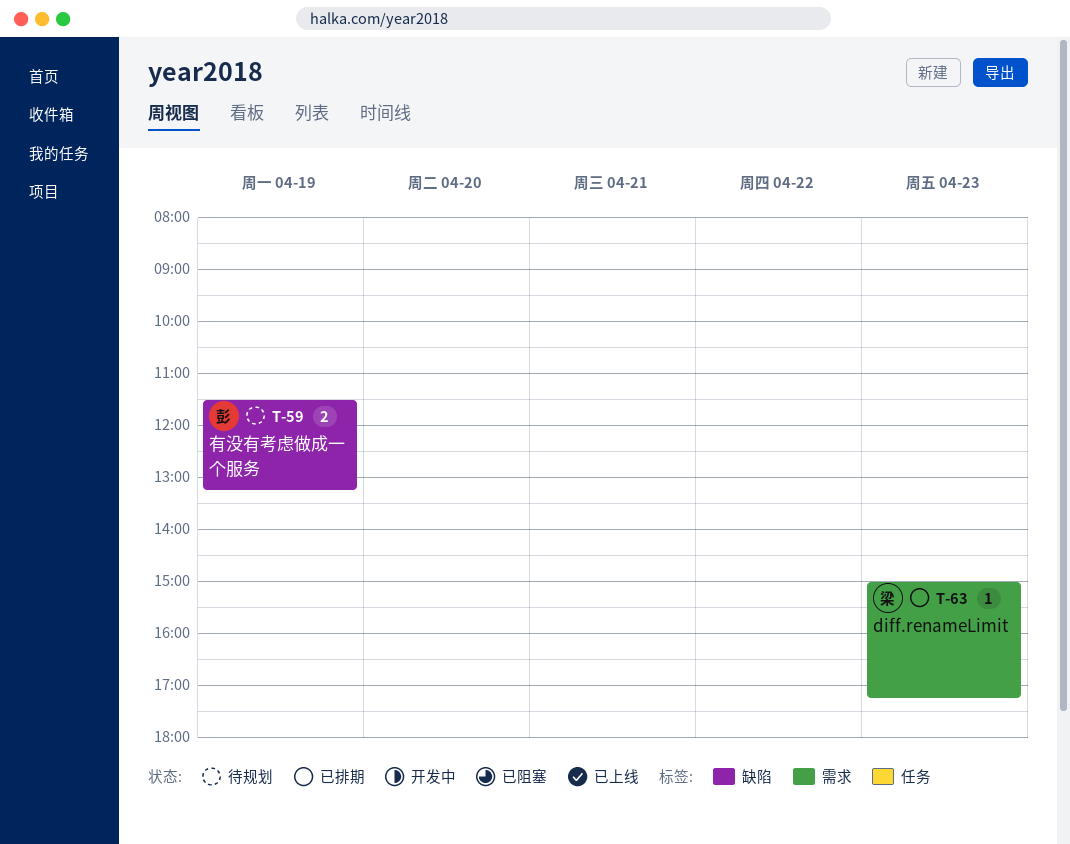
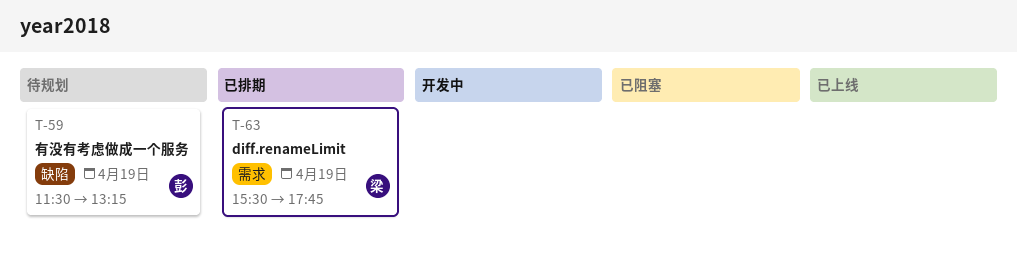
T-63, day: Apr 23 -> Apr 19
T-63, begins: 15:00 -> 15:30
T-63, ends: 17:15 -> 17:45

